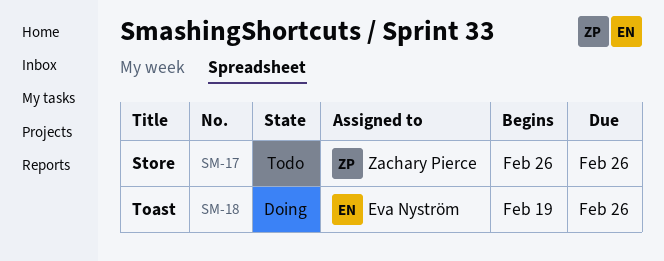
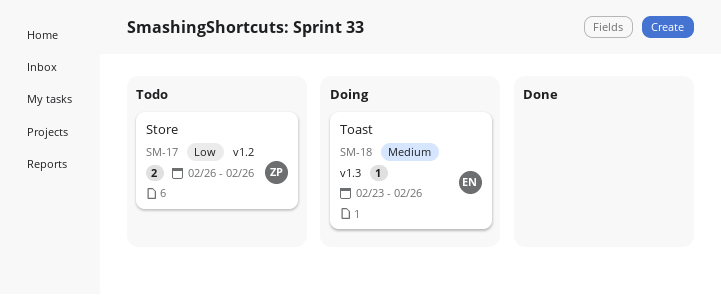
SM-18, start: Feb 19 -> Feb 23

